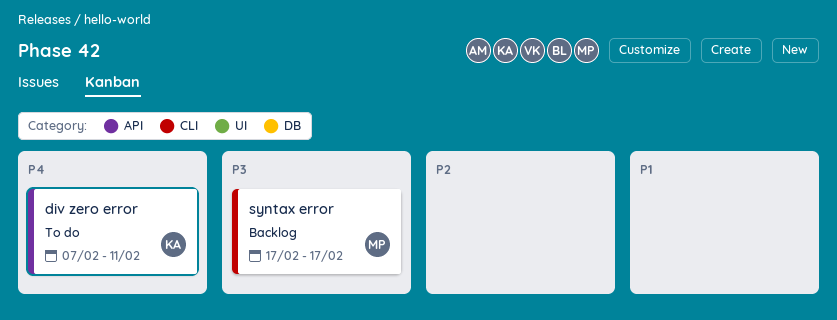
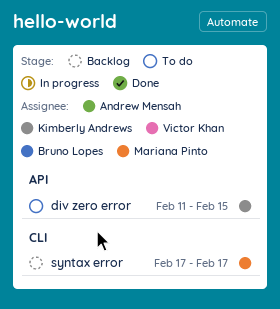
div zero error, start: Feb 7 -> Feb 11
div zero error, due: Feb 11 -> Feb 15

